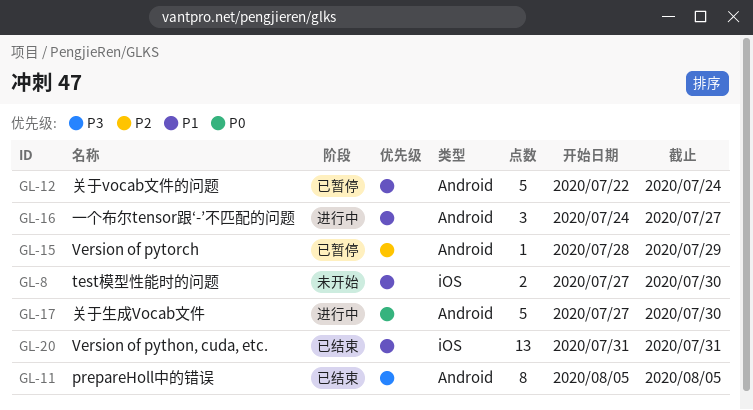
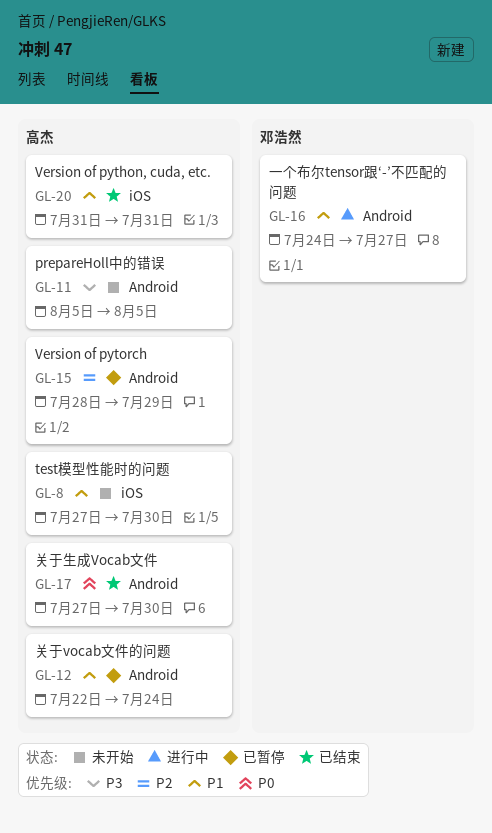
GL-11, status: 已结束 -> 未开始
GL-17, status: 进行中 -> 已结束

